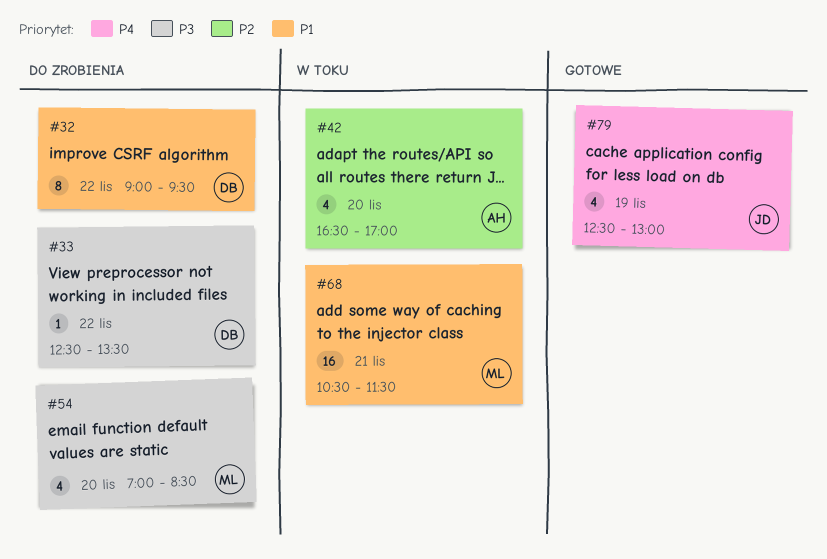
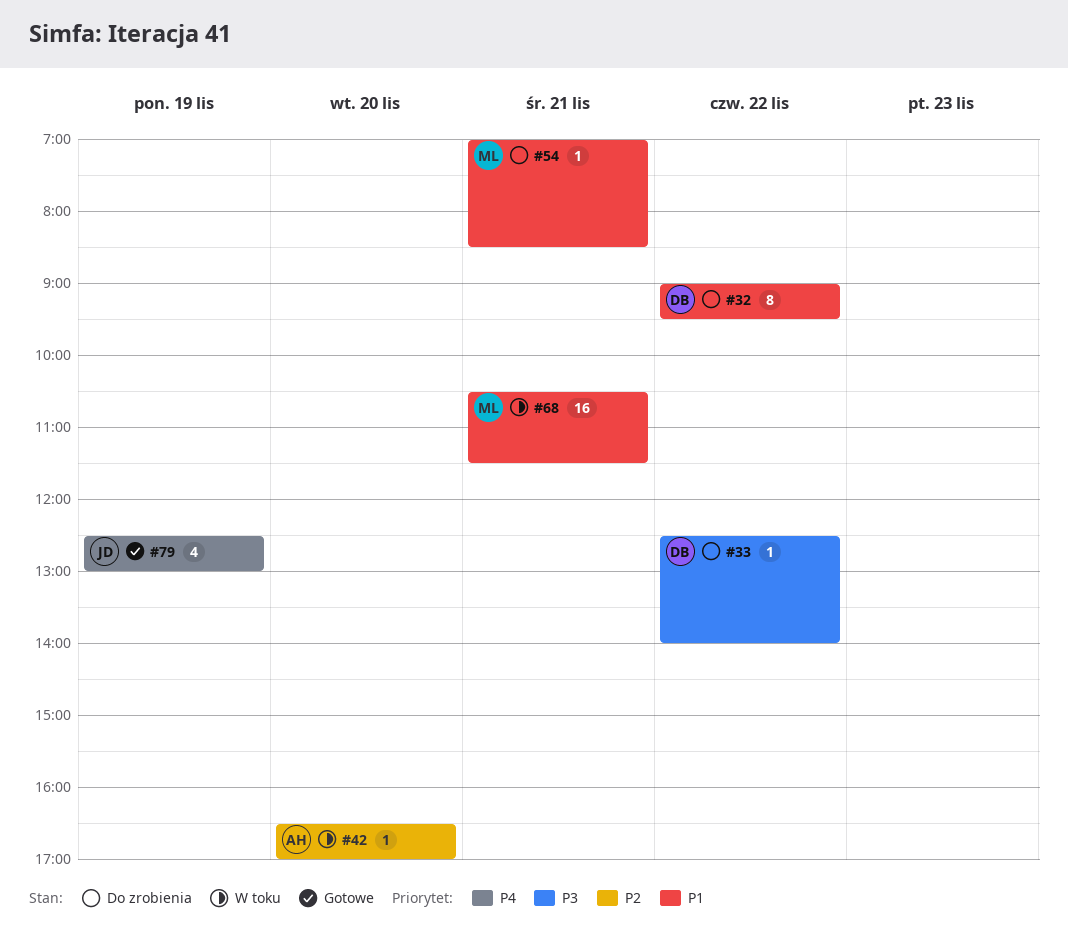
#33, ends: 13:30 -> 14:00
#42, estimate: 4 -> 1
#54, priority: P3 -> P1
#54, estimate: 4 -> 1
#54, day: Nov 20 -> Nov 21

